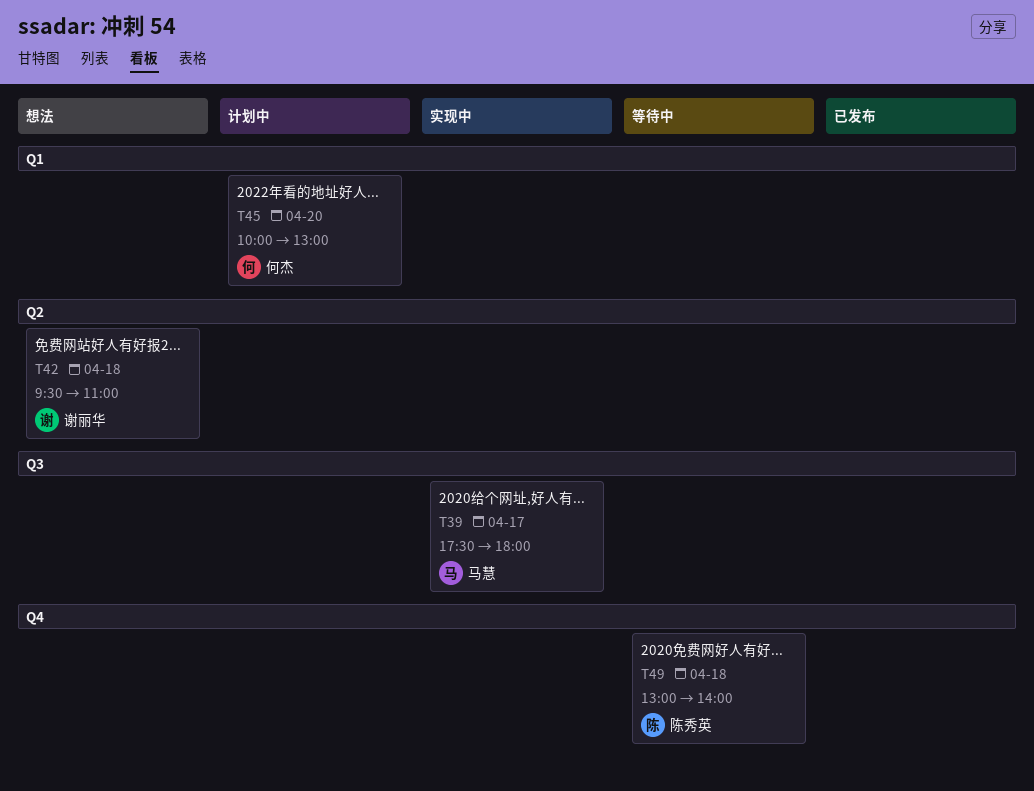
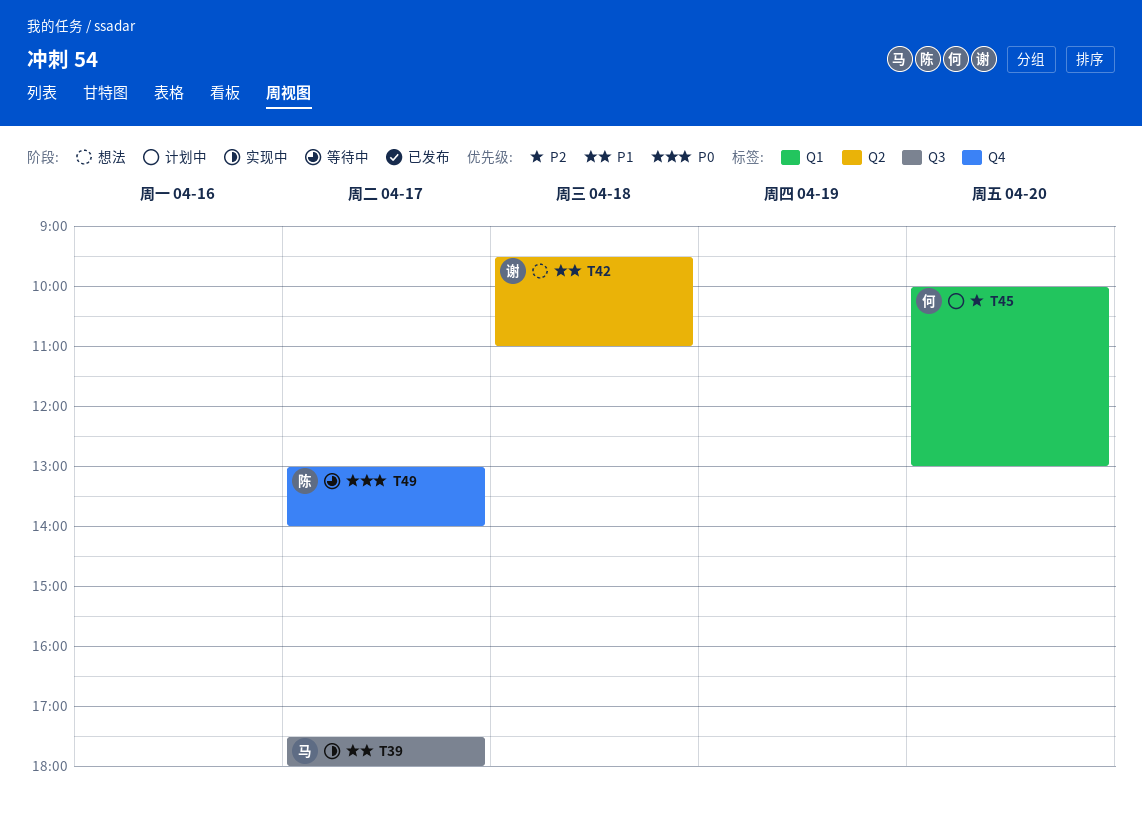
T49, day: Apr 18 -> Apr 17

